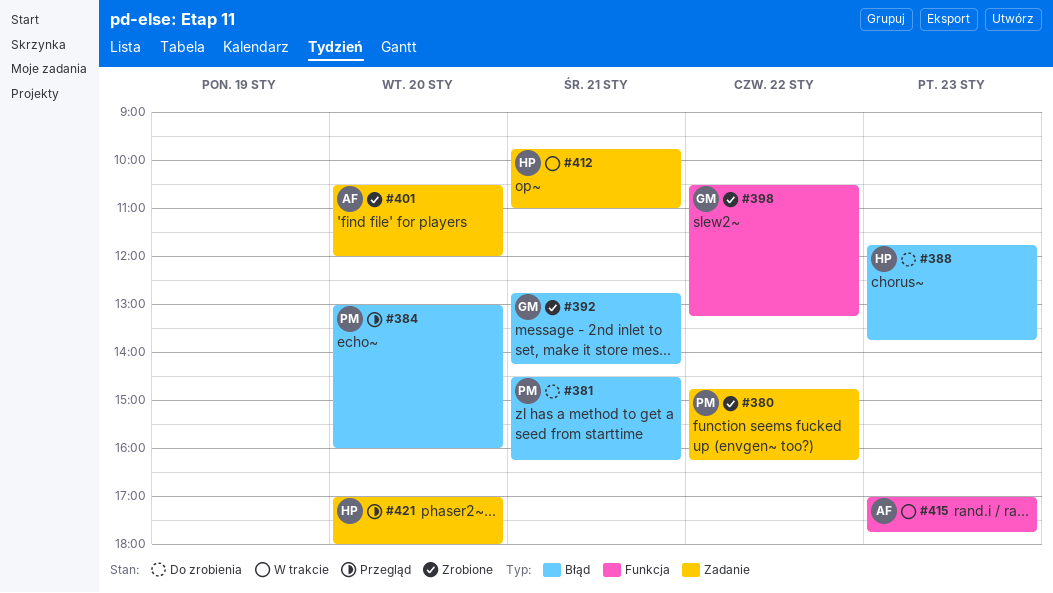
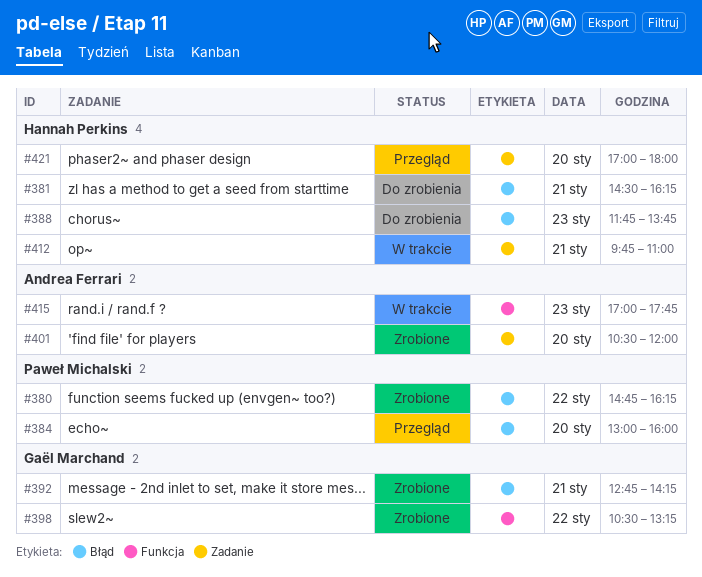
#380, label: Zadanie -> Błąd
#381, owner: Paweł Michalski -> Hannah Perkins

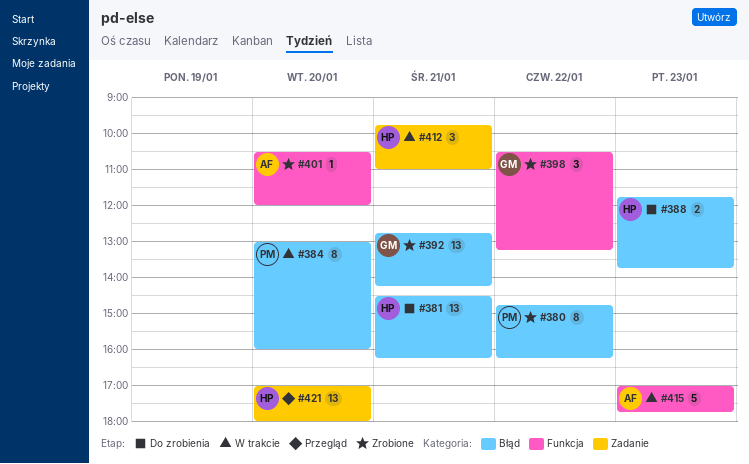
#384, status: Przegląd -> W trakcie
#401, label: Zadanie -> Funkcja

